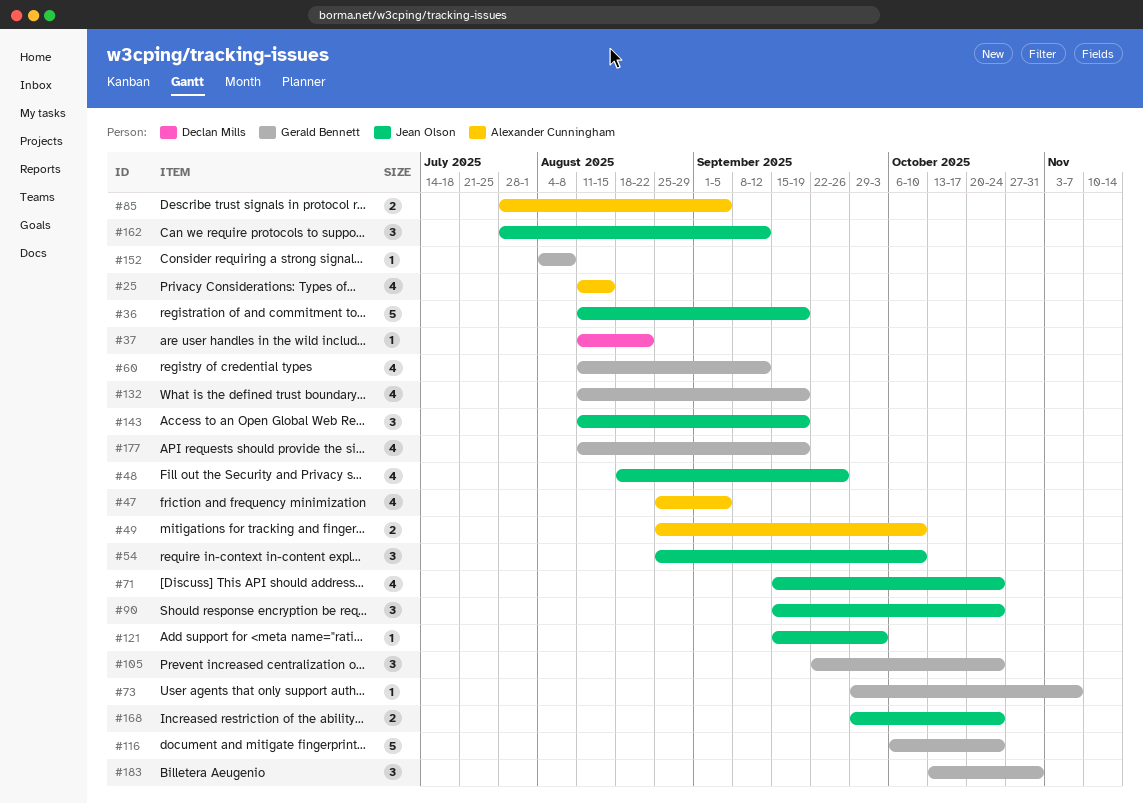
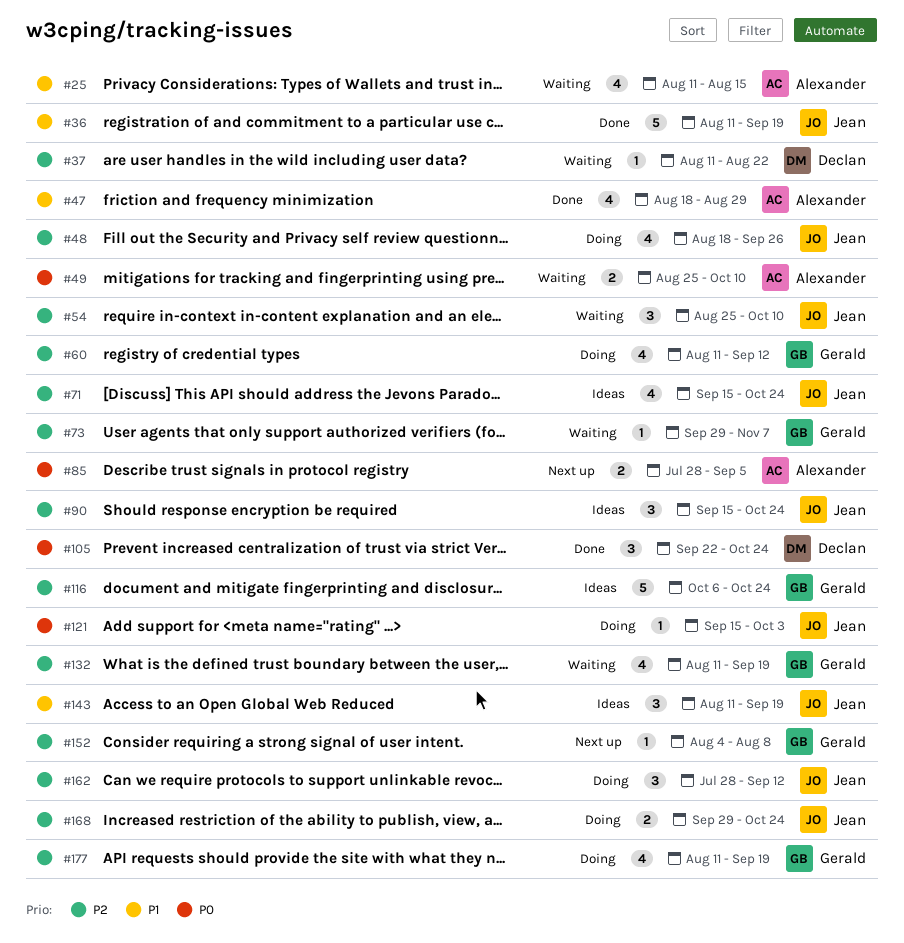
#47, start: Aug 25 -> Aug 18
#47, due: Sep 5 -> Aug 29
#105, owner: Gerald Bennett -> Declan Mills
#183: present -> none

